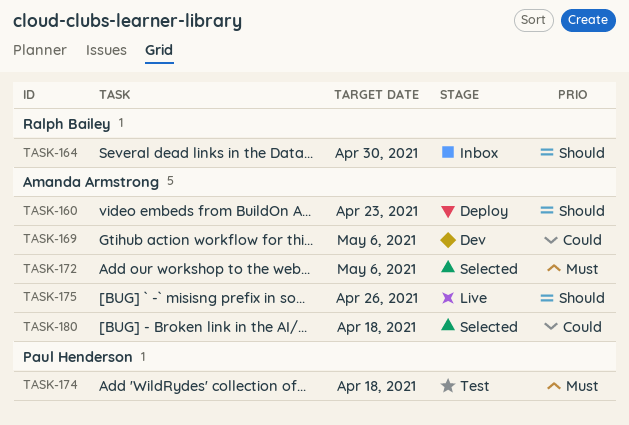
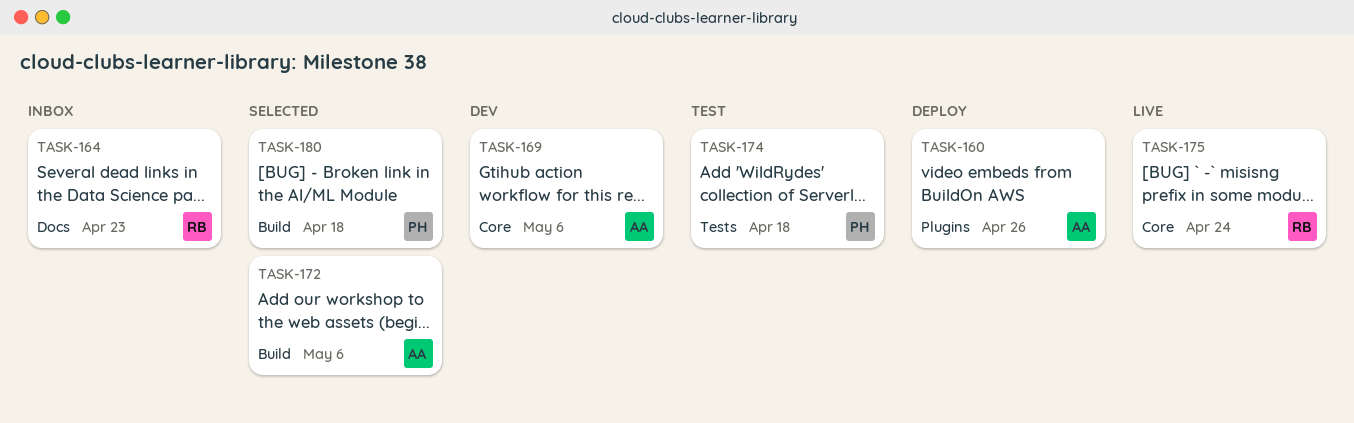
TASK-160, due: Apr 23 -> Apr 26
TASK-164, due: Apr 30 -> Apr 23
TASK-175, owner: Amanda Armstrong -> Ralph Bailey
TASK-175, due: Apr 26 -> Apr 24
TASK-180, owner: Amanda Armstrong -> Paul Henderson

